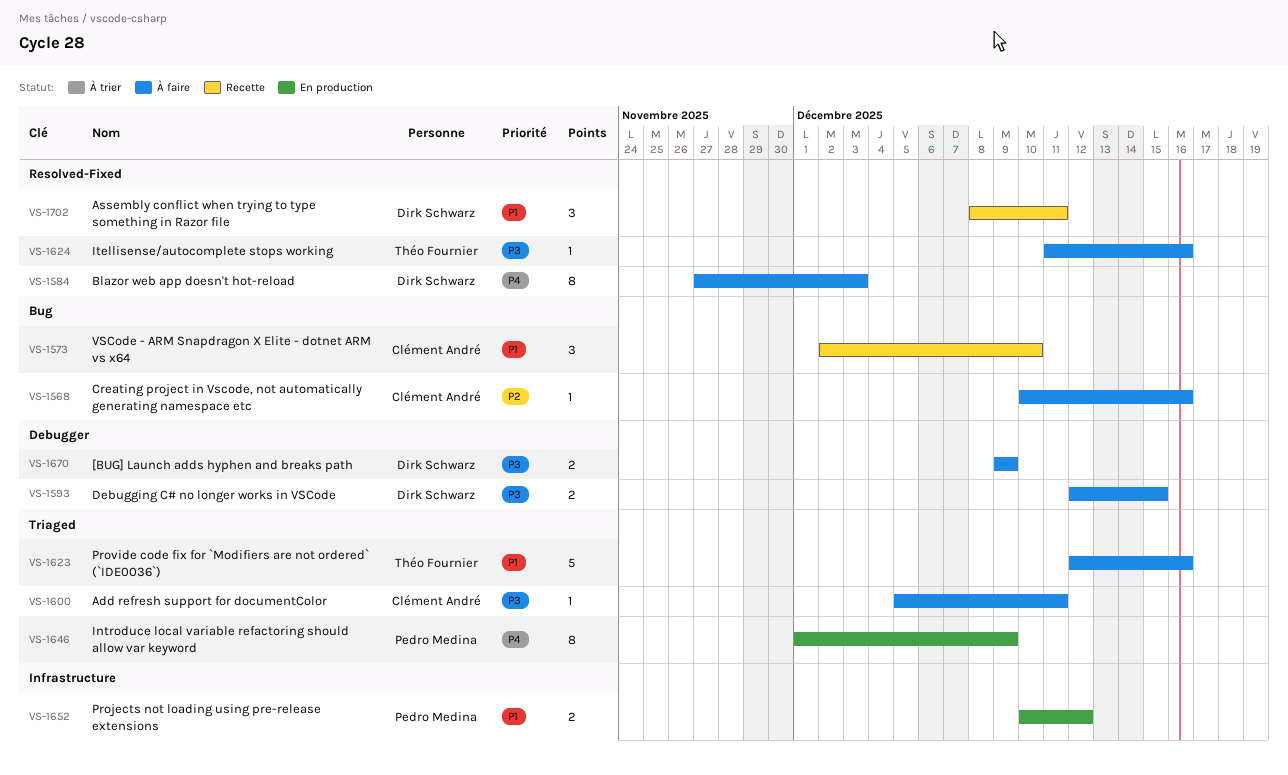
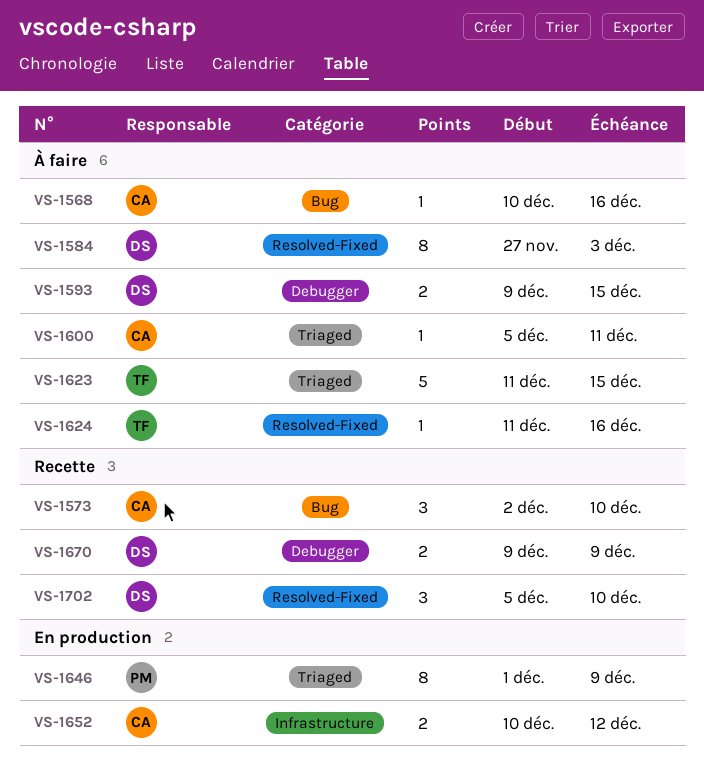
VS-1593, start: Dec 12 -> Dec 9
VS-1623, start: Dec 12 -> Dec 11
VS-1623, due: Dec 16 -> Dec 15
VS-1652, owner: Pedro Medina -> Clément André
VS-1670, status: À faire -> Recette
VS-1702, start: Dec 8 -> Dec 5
VS-1702, due: Dec 11 -> Dec 10

